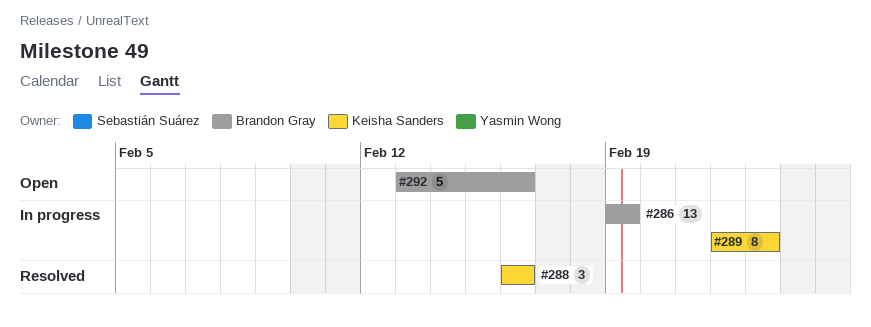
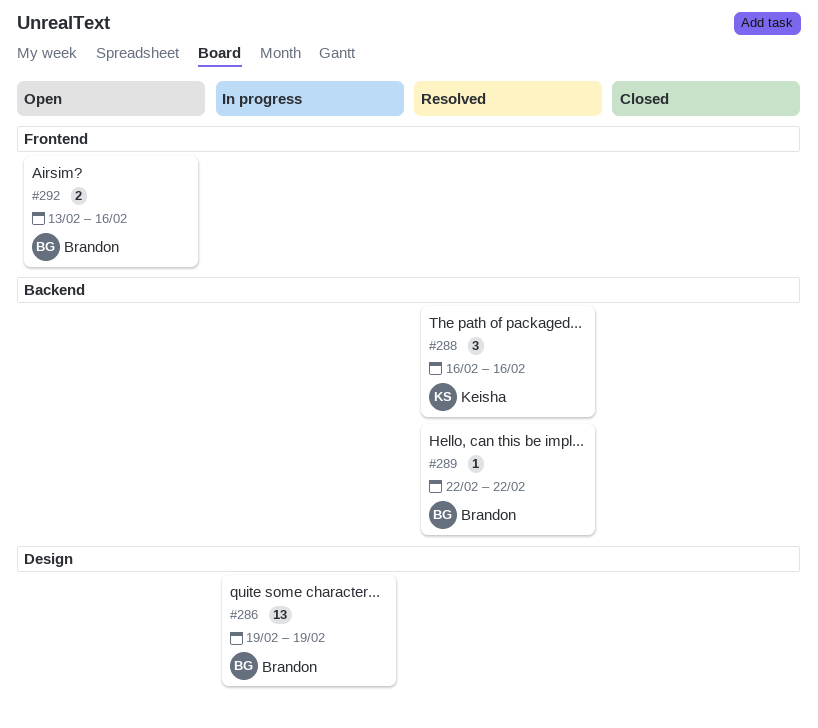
#289, status: In progress -> Resolved
#289, owner: Keisha Sanders -> Brandon Gray
#289, estimate: 8 -> 1
#289, due: Feb 23 -> Feb 22
#292, estimate: 5 -> 2

